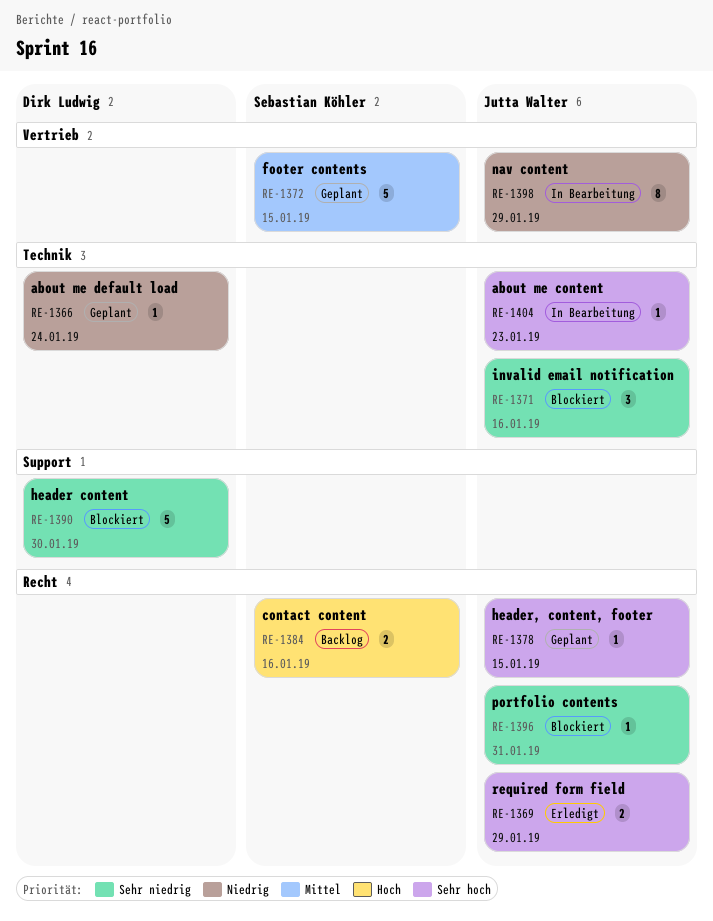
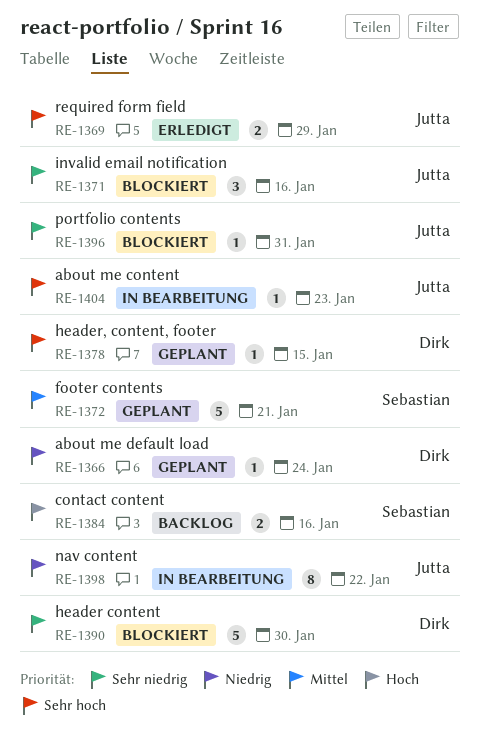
RE-1372, due: Jan 15 -> Jan 21
RE-1378, owner: Jutta Walter -> Dirk Ludwig
RE-1398, due: Jan 29 -> Jan 22

